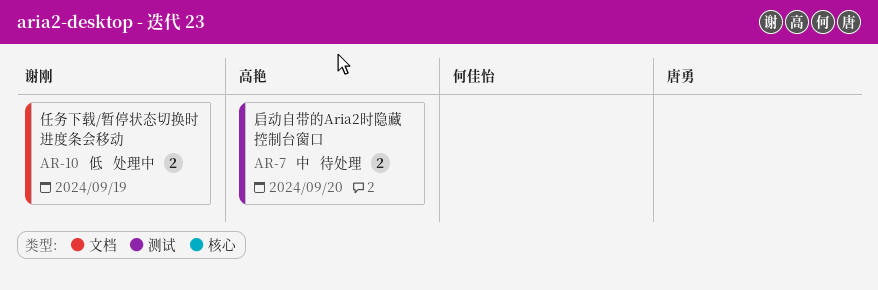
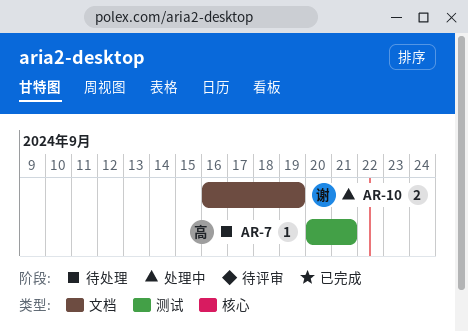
AR-7, estimate: 2 -> 1
AR-7, due: Sep 20 -> Sep 21

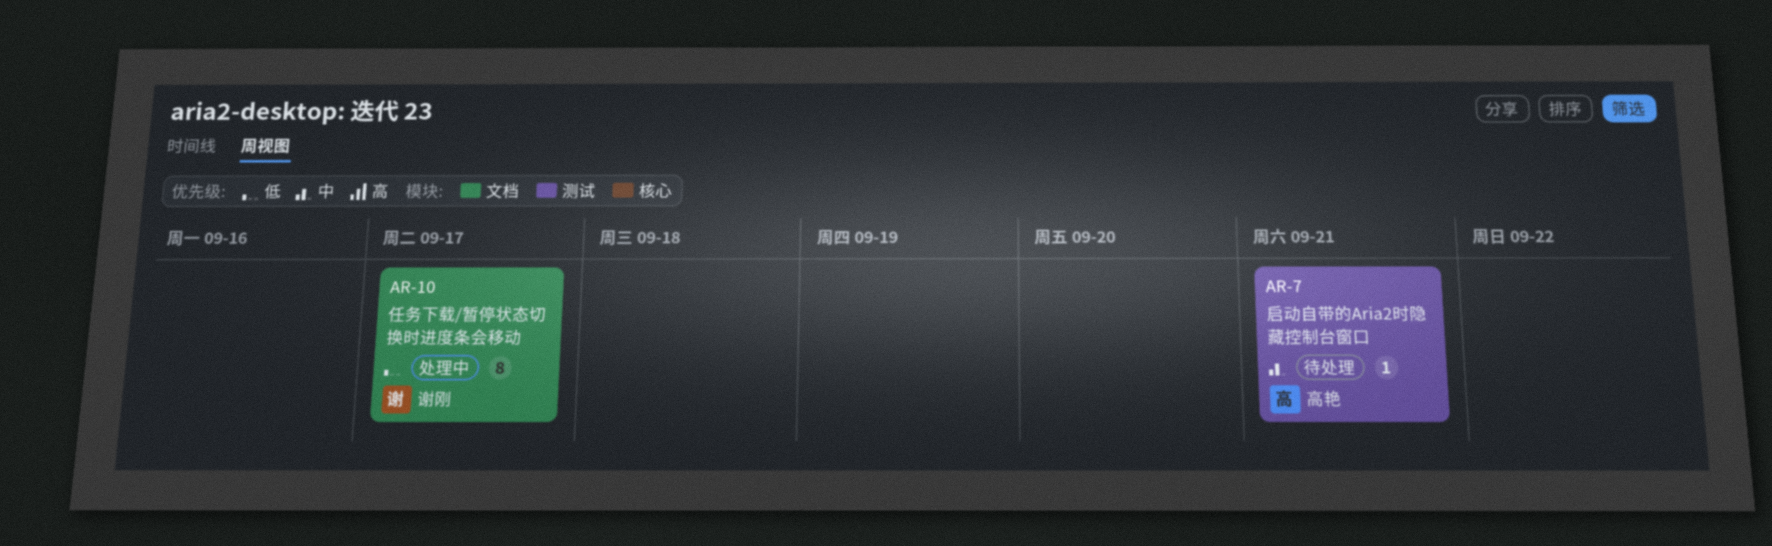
AR-10, estimate: 2 -> 8
AR-10, due: Sep 19 -> Sep 17

